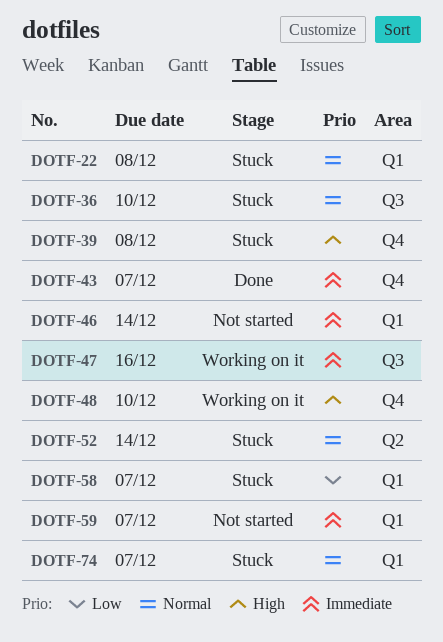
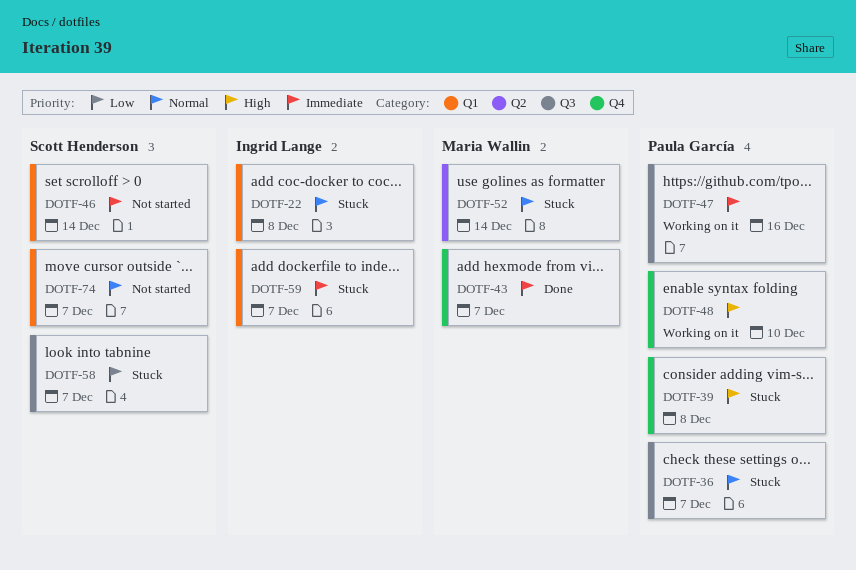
DOTF-36, due: Dec 10 -> Dec 7
DOTF-58, label: Q1 -> Q3
DOTF-59, status: Not started -> Stuck
DOTF-74, status: Stuck -> Not started

